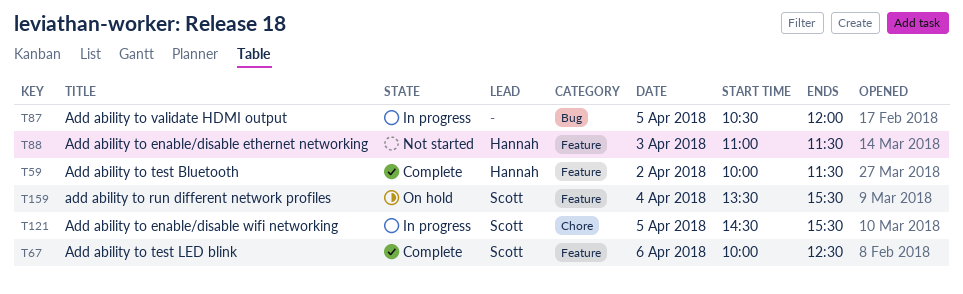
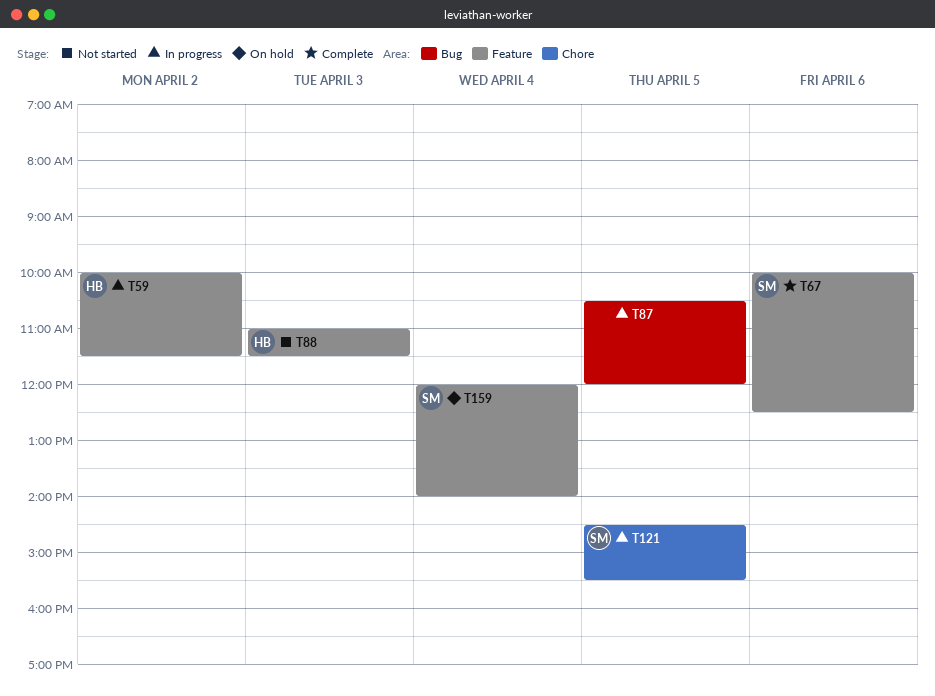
T59, status: Complete -> In progress
T159, begins: 13:30 -> 12:00
T159, ends: 15:30 -> 14:00

